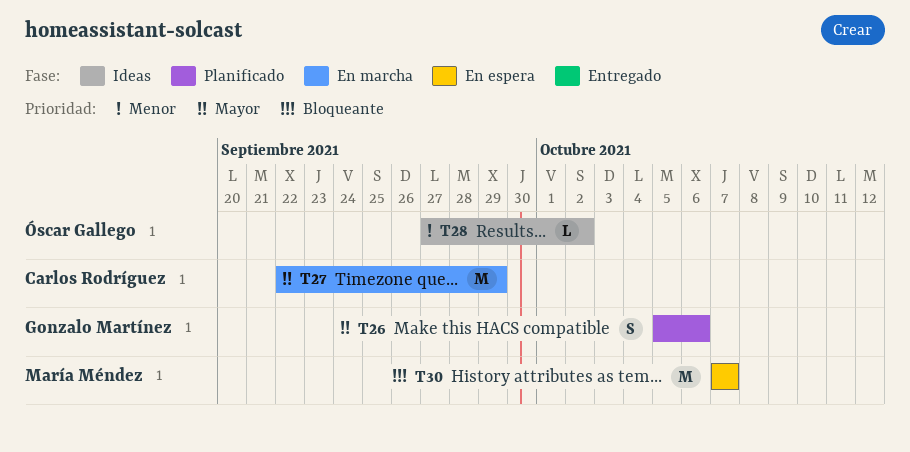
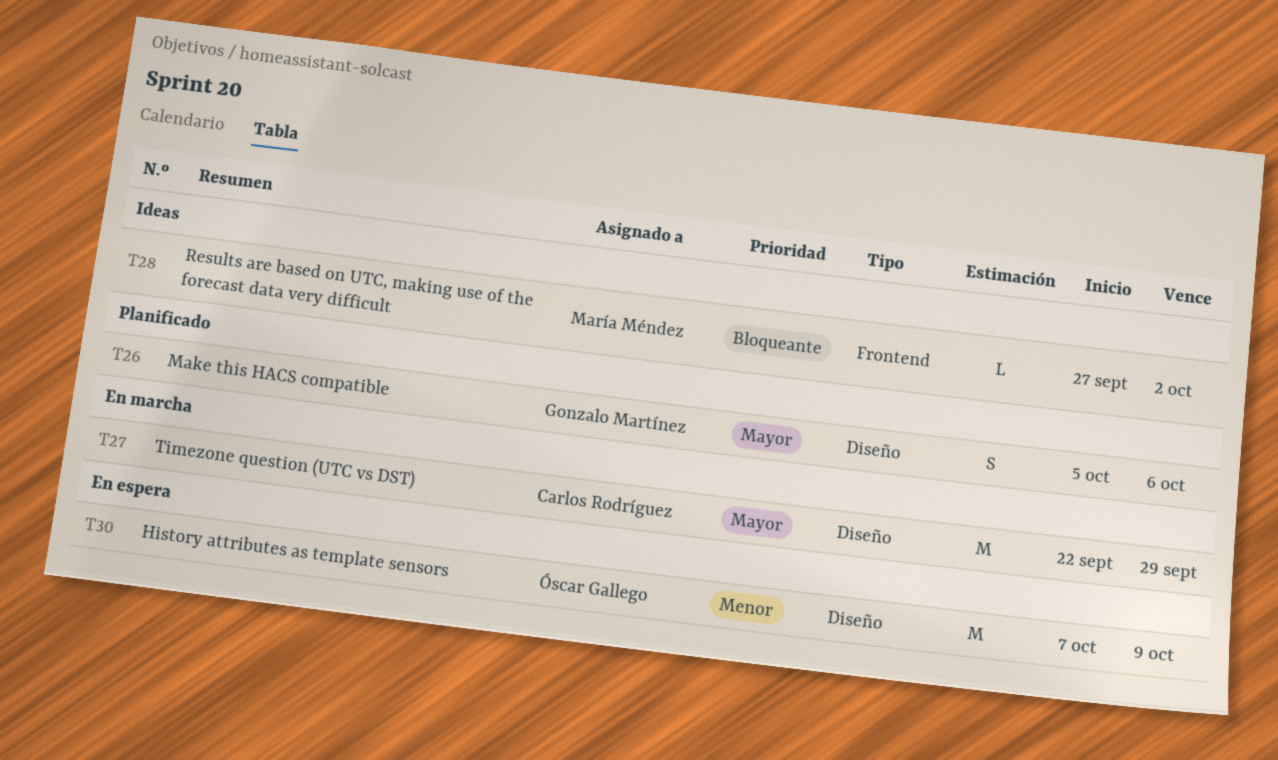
T28, owner: Óscar Gallego -> María Méndez
T28, priority: Menor -> Bloqueante
T30, owner: María Méndez -> Óscar Gallego
T30, priority: Bloqueante -> Menor
T30, due: Oct 7 -> Oct 9

